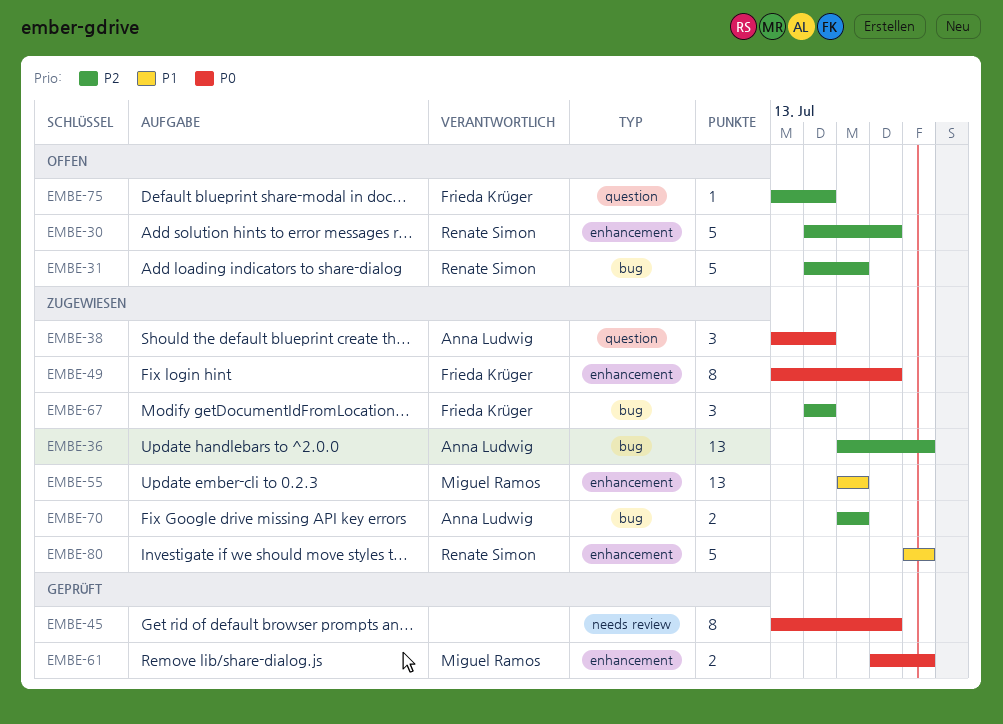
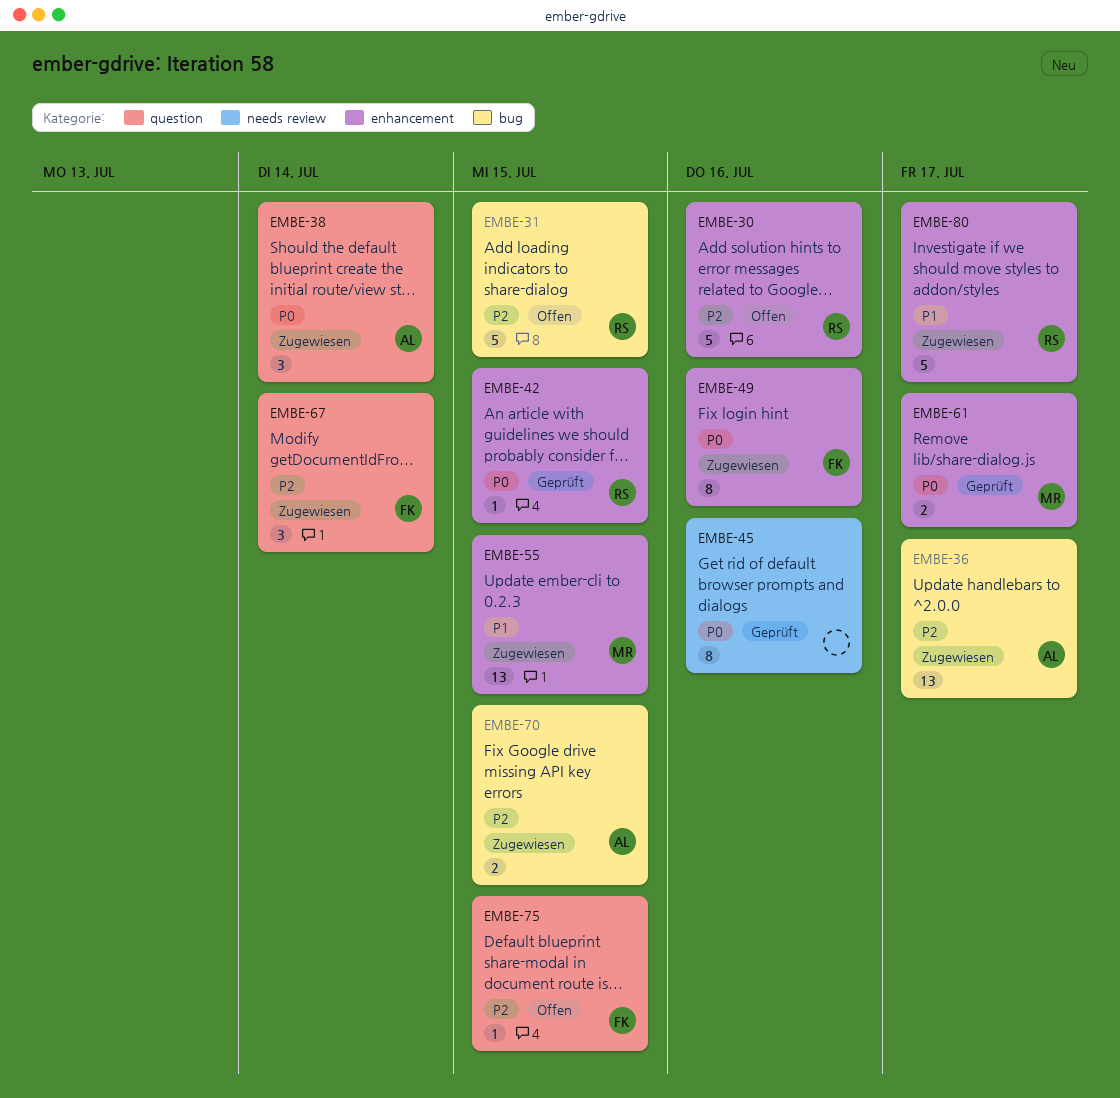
EMBE-42: none -> present
EMBE-67, label: bug -> question
EMBE-75, due: Jul 14 -> Jul 15

